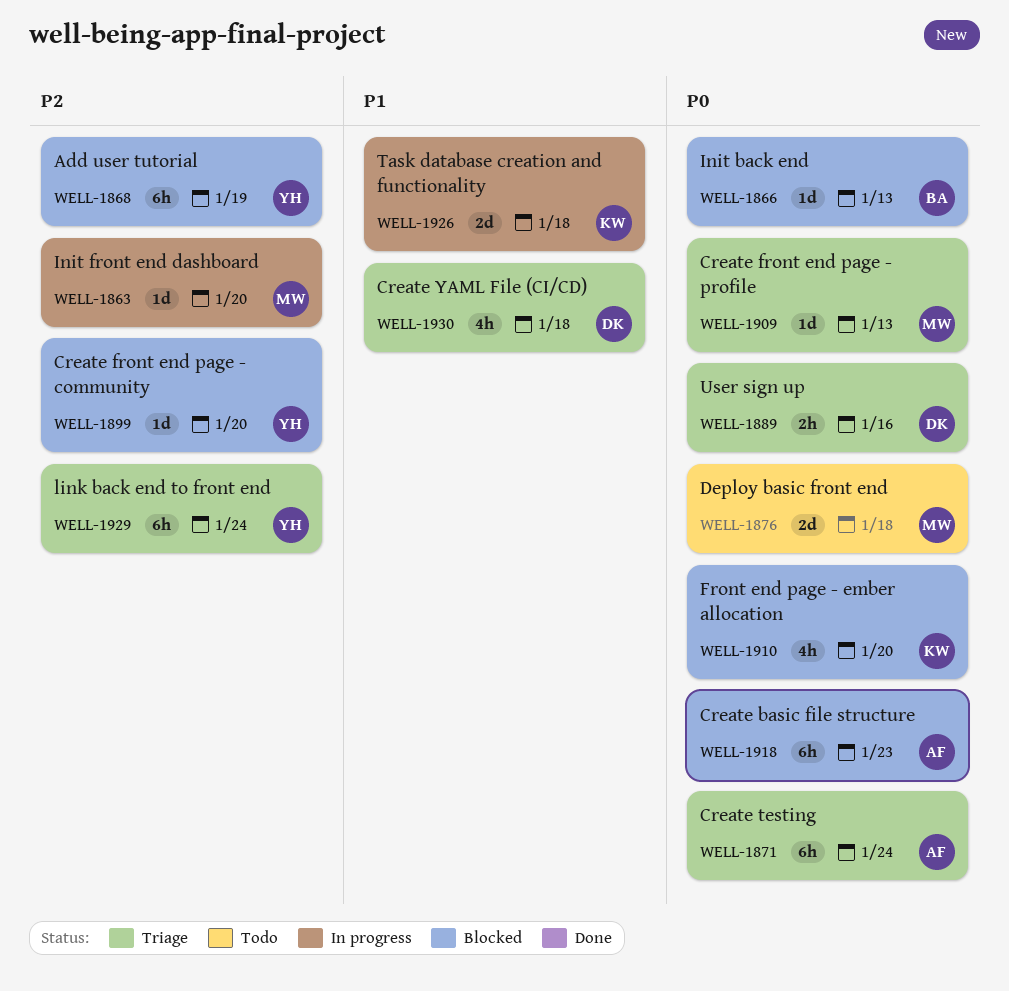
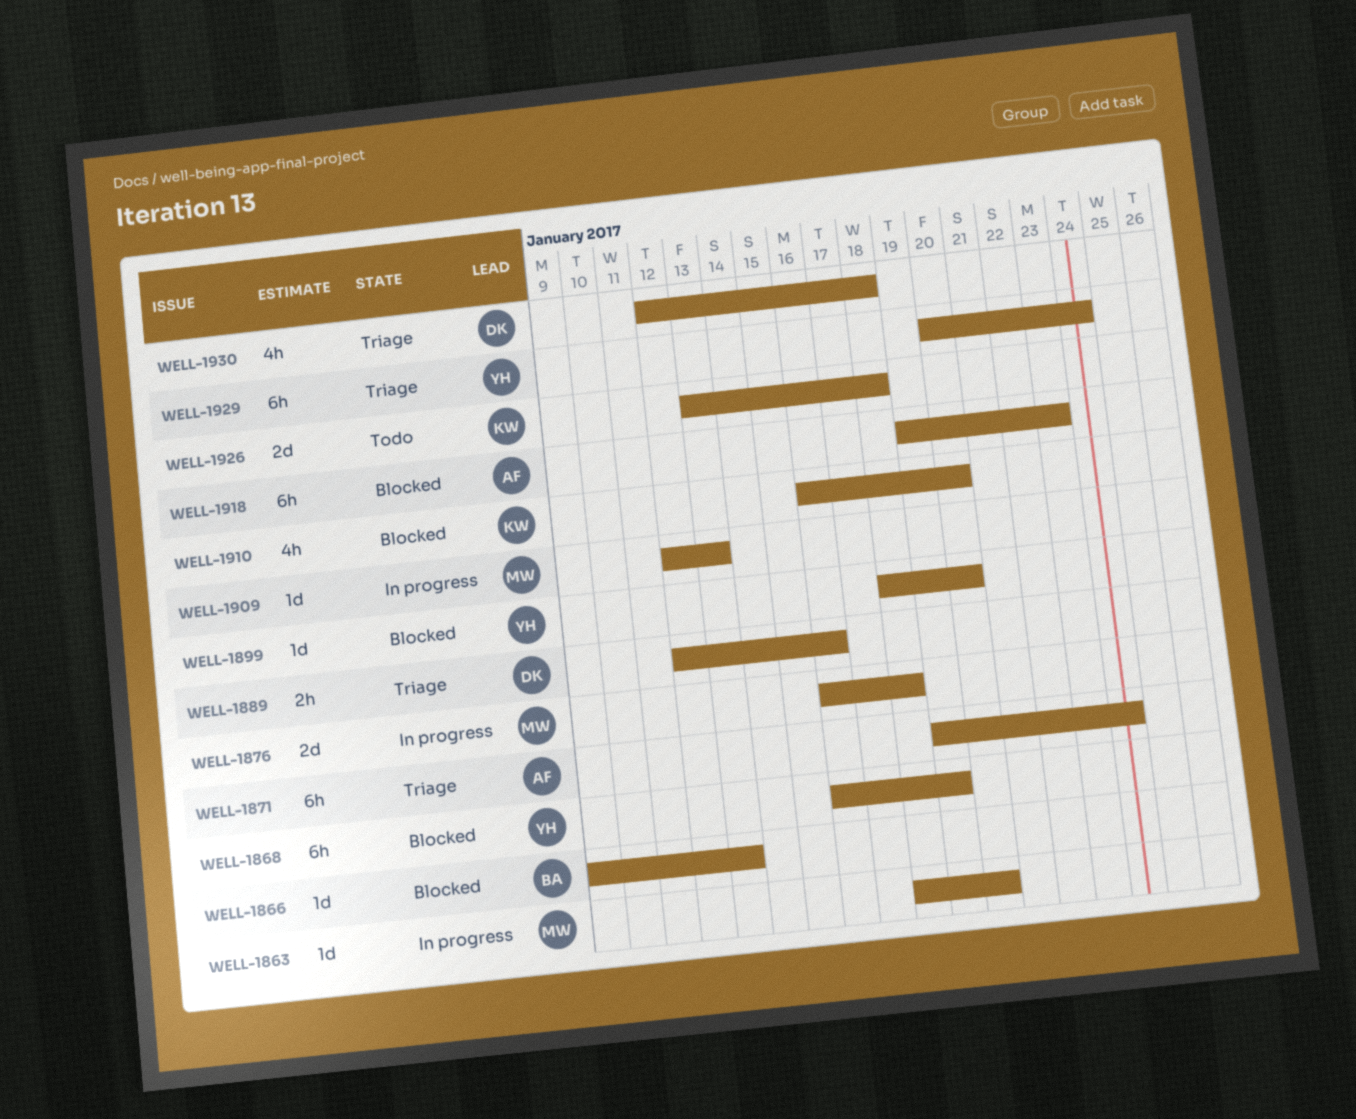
WELL-1876, status: Todo -> In progress
WELL-1909, status: Triage -> In progress
WELL-1926, status: In progress -> Todo

